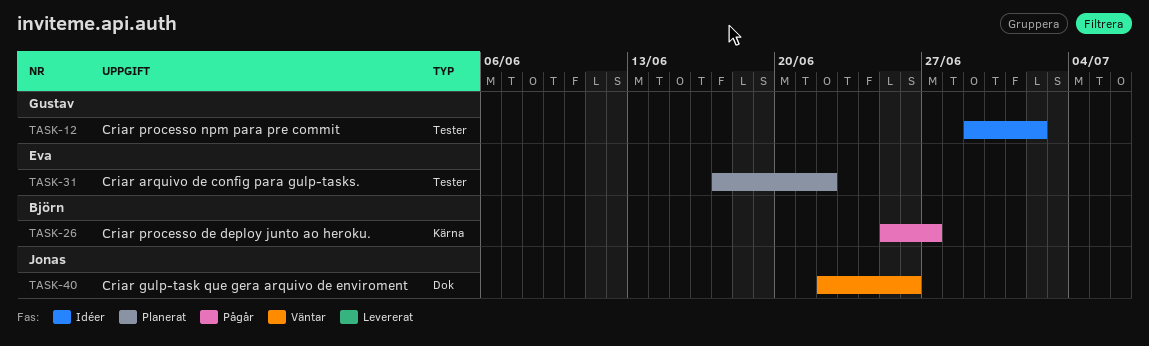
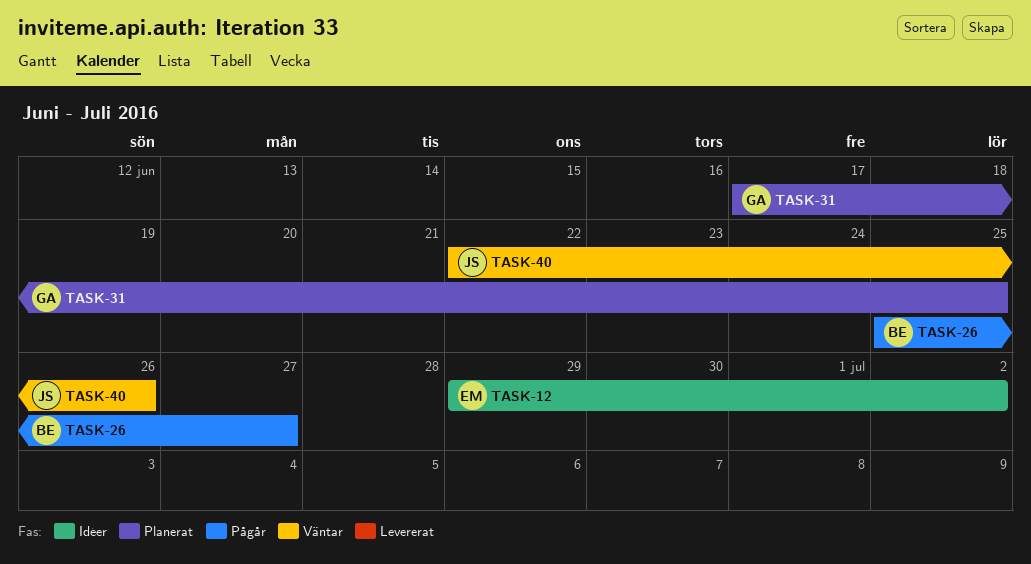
TASK-12, owner: Gustav -> Eva
TASK-31, owner: Eva -> Gustav
TASK-31, due: Jun 22 -> Jun 25

